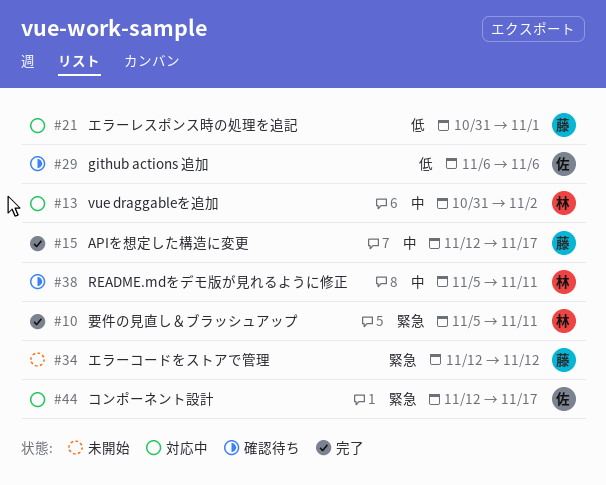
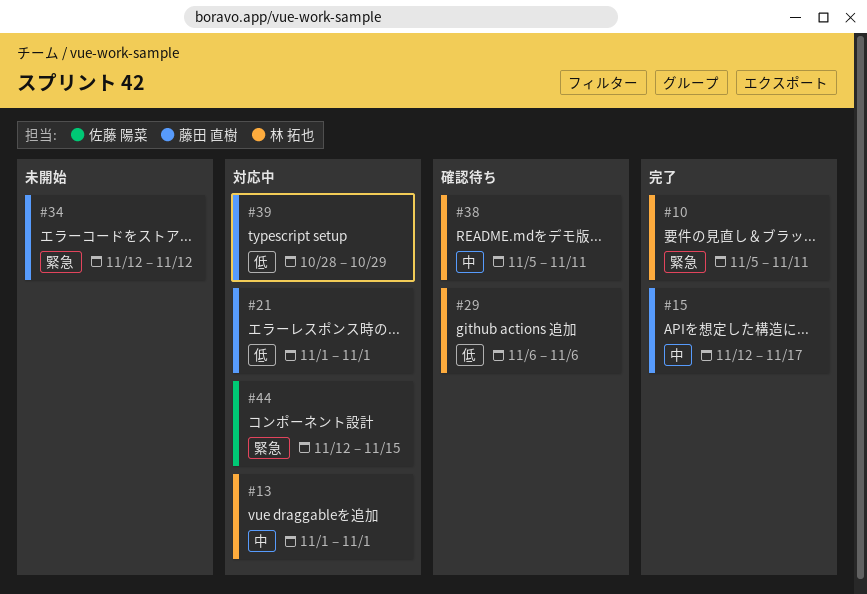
#13, start: Oct 31 -> Nov 1
#13, due: Nov 2 -> Nov 1
#21, start: Oct 31 -> Nov 1
#29, owner: 佐藤 陽菜 -> 林 拓也
#39: none -> present
#44, due: Nov 17 -> Nov 15

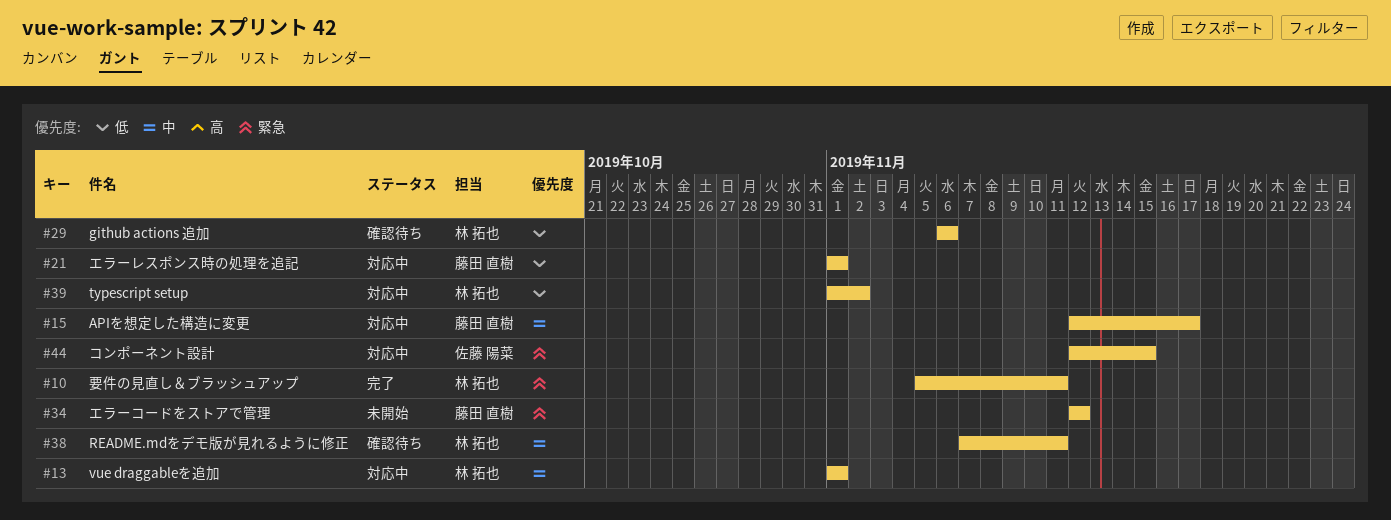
#15, status: 完了 -> 対応中
#38, start: Nov 5 -> Nov 7
#39, owner: 藤田 直樹 -> 林 拓也
#39, start: Oct 28 -> Nov 1
#39, due: Oct 29 -> Nov 2

